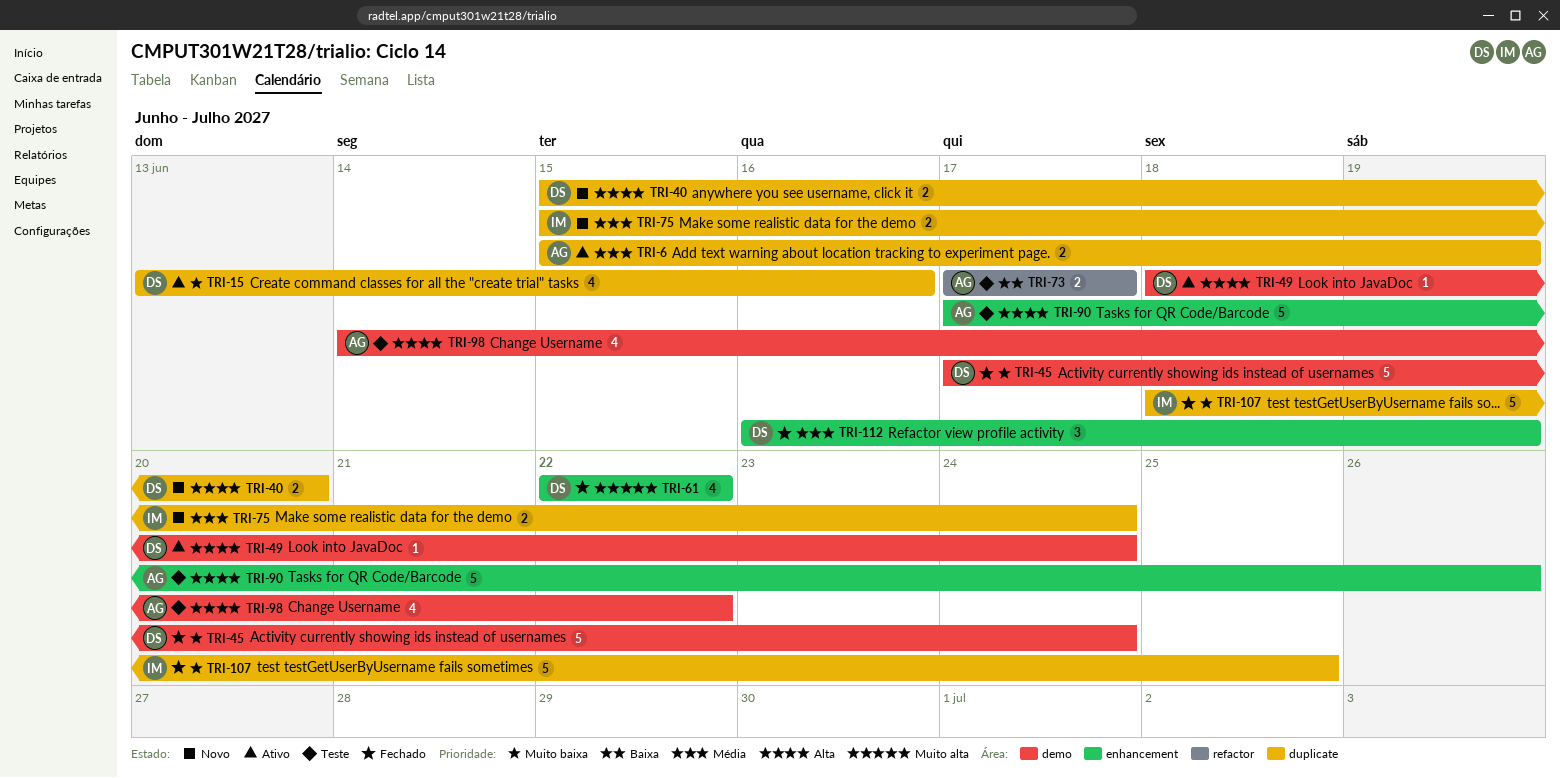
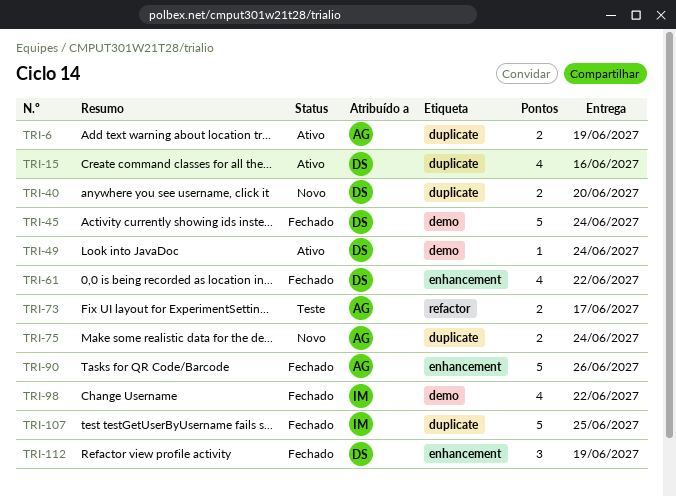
TRI-75, owner: IM -> AG
TRI-90, status: Teste -> Fechado
TRI-98, status: Teste -> Fechado
TRI-98, owner: AG -> IM

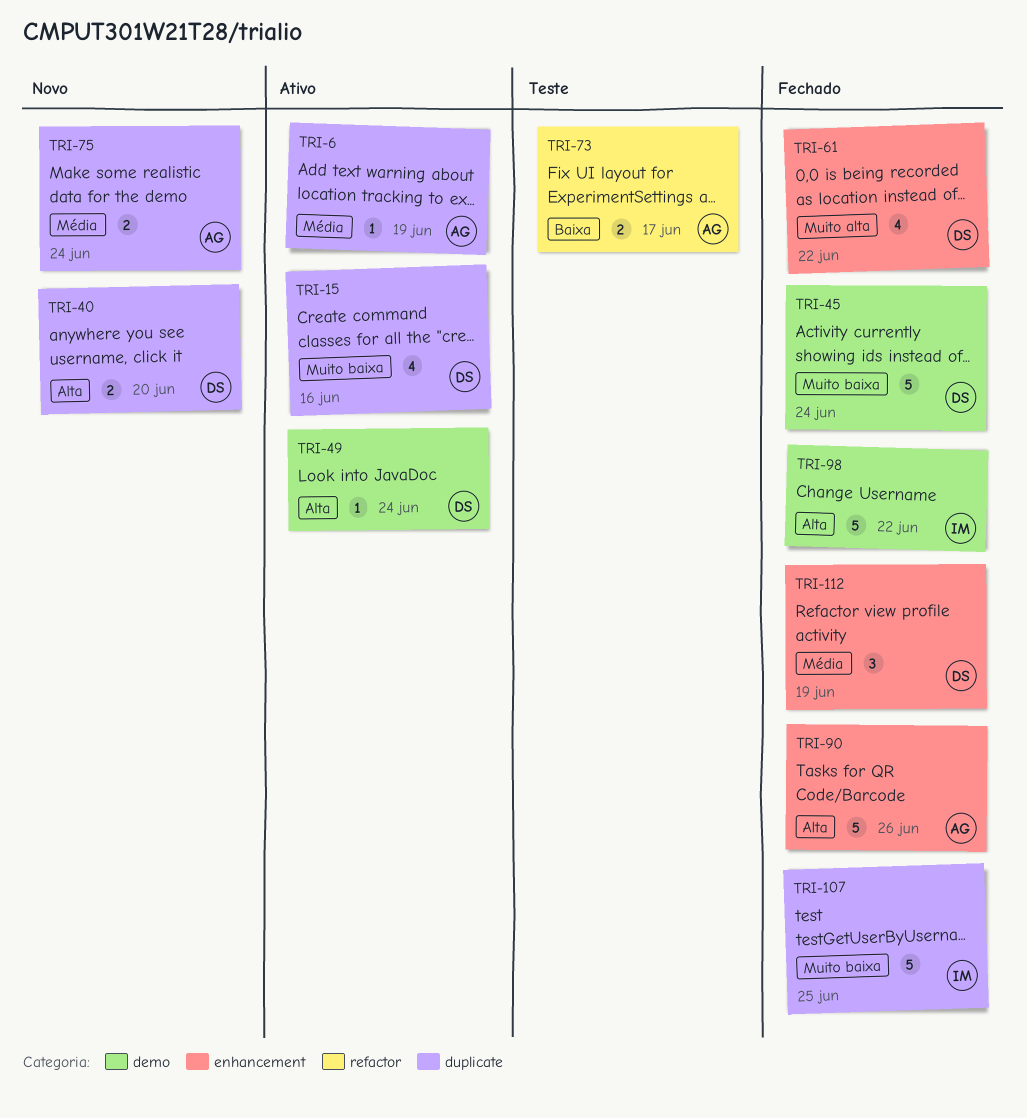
TRI-6, estimate: 2 -> 1
TRI-98, estimate: 4 -> 5

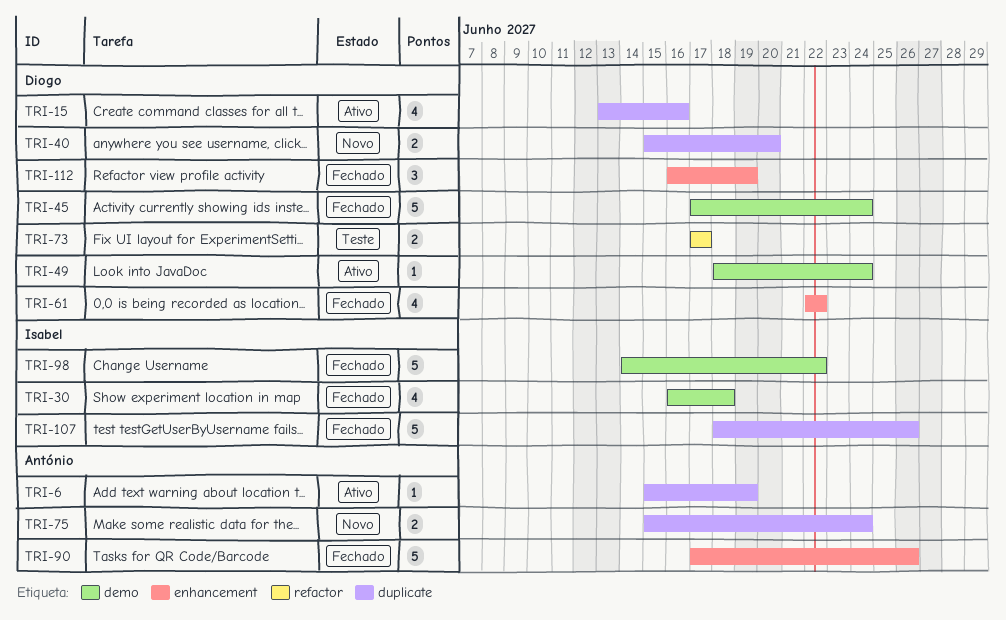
TRI-30: none -> present
TRI-73, owner: António -> Diogo
TRI-107, due: Jun 25 -> Jun 26

